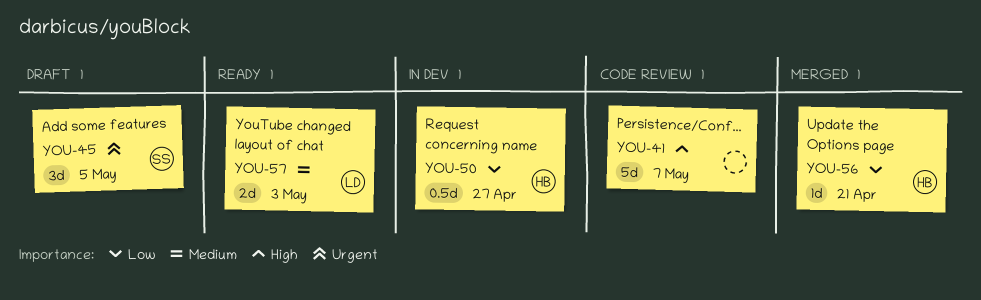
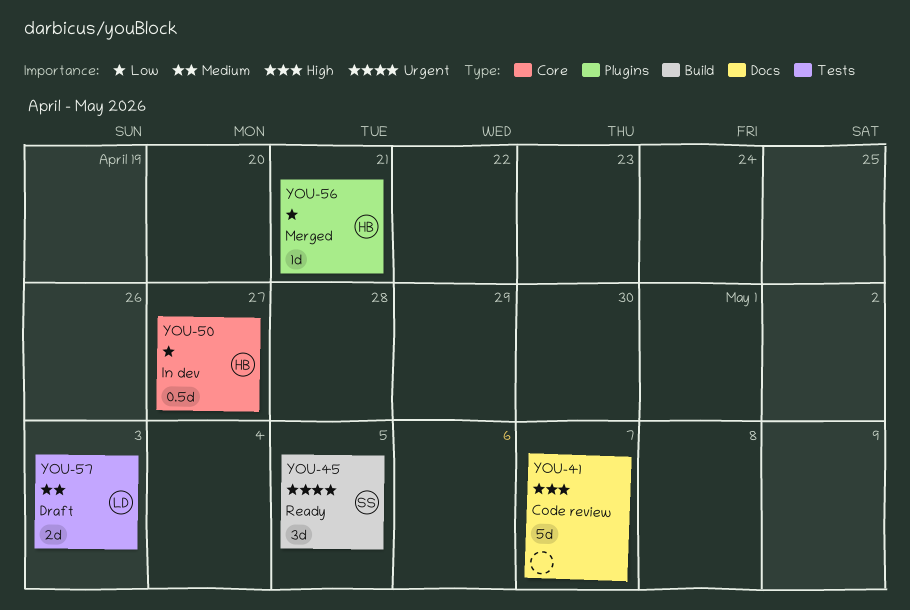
YOU-45, status: Draft -> Ready
YOU-57, status: Ready -> Draft

